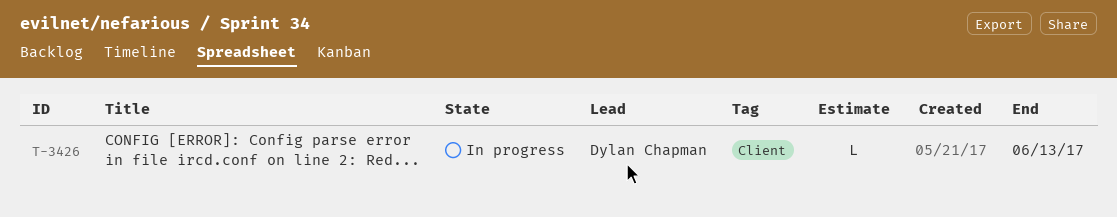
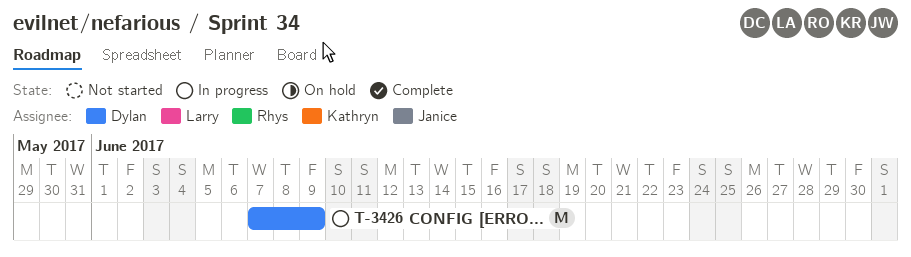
T-3426, estimate: L -> M
T-3426, due: Jun 13 -> Jun 9

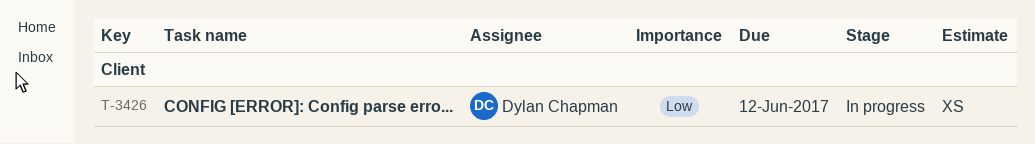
T-3426, estimate: M -> XS
T-3426, due: Jun 9 -> Jun 12

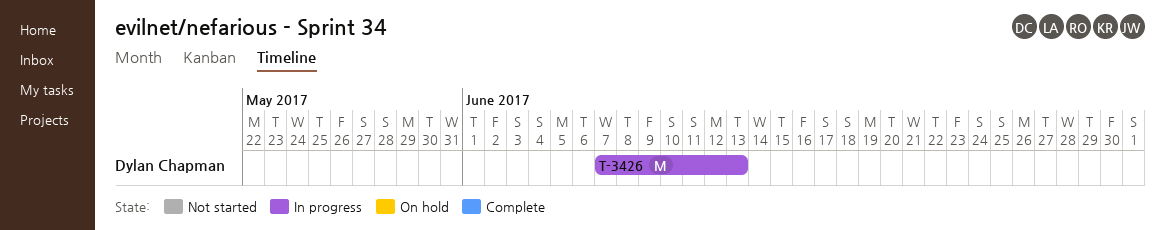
T-3426, estimate: XS -> M
T-3426, due: Jun 12 -> Jun 13

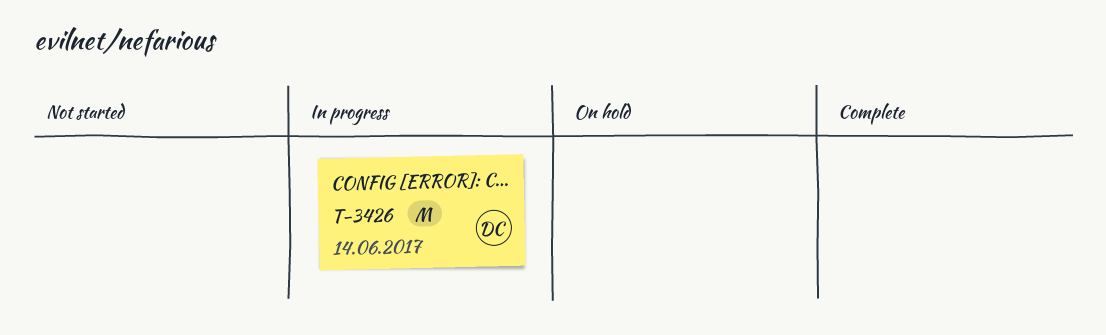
T-3426, due: Jun 13 -> Jun 14

